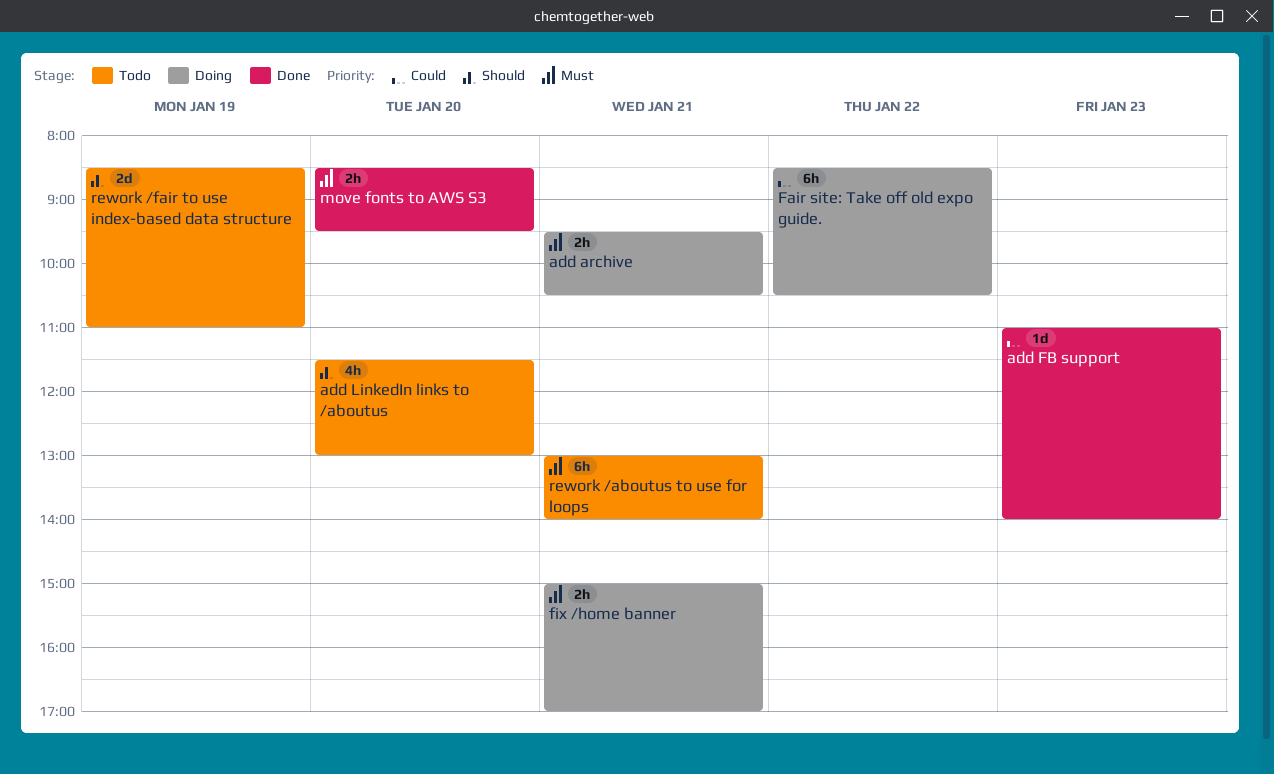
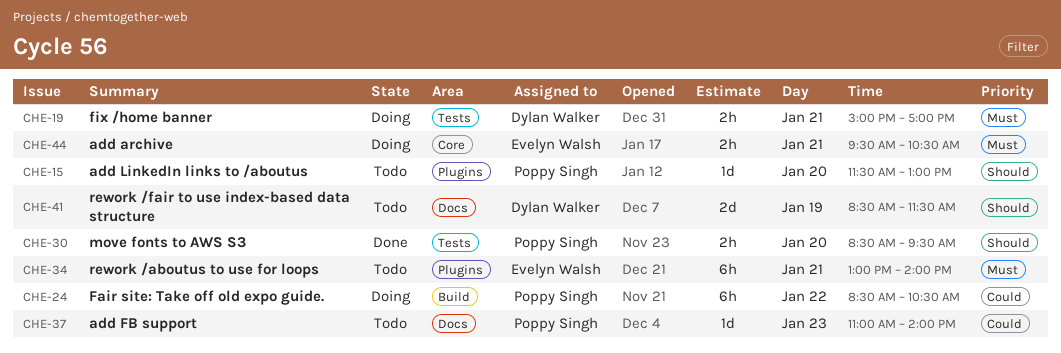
add FB support, status: Done -> Todo
add LinkedIn links to /aboutus, estimate: 4h -> 1d
move fonts to AWS S3, priority: Must -> Should
rework /fair to use index-based data structure, ends: 11:00 -> 11:30

